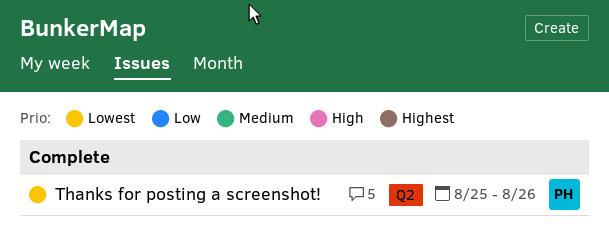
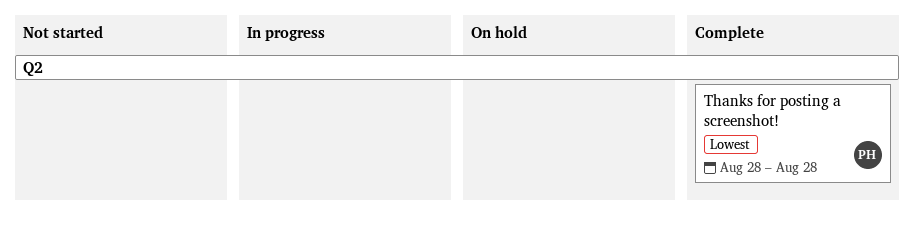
Thanks for posting a screenshot!, start: Aug 25 -> Aug 28
Thanks for posting a screenshot!, due: Aug 26 -> Aug 28

